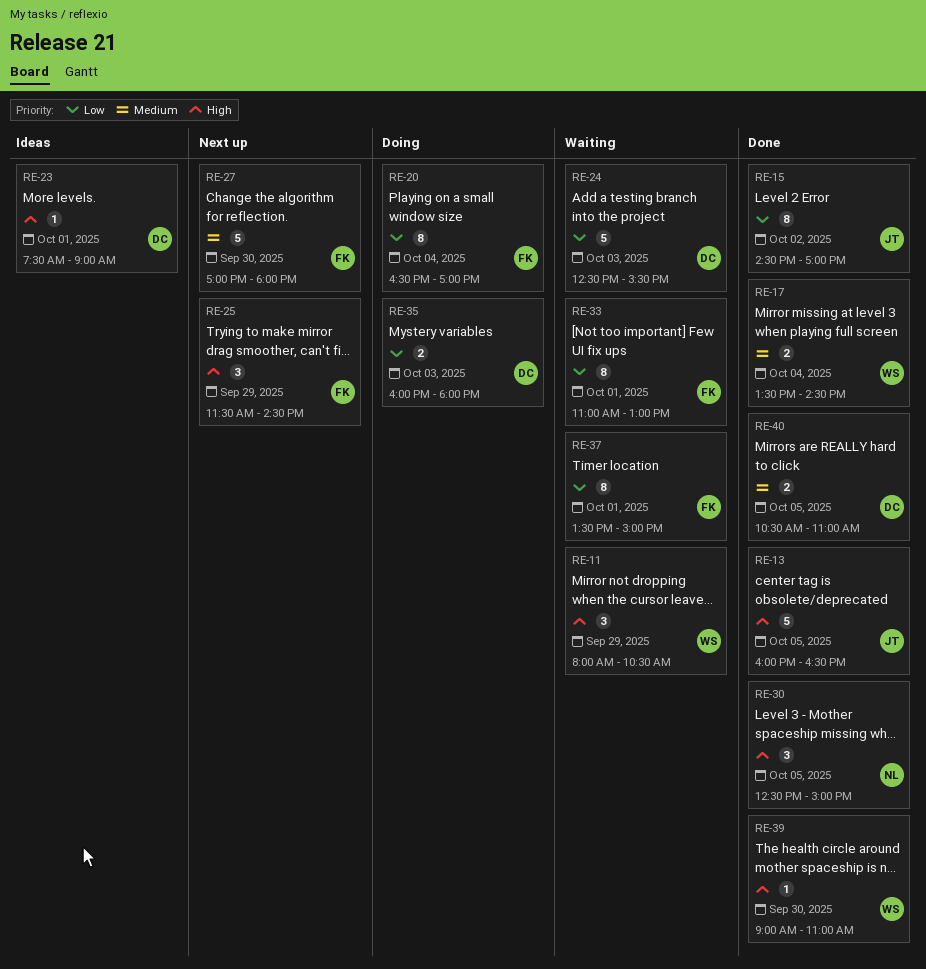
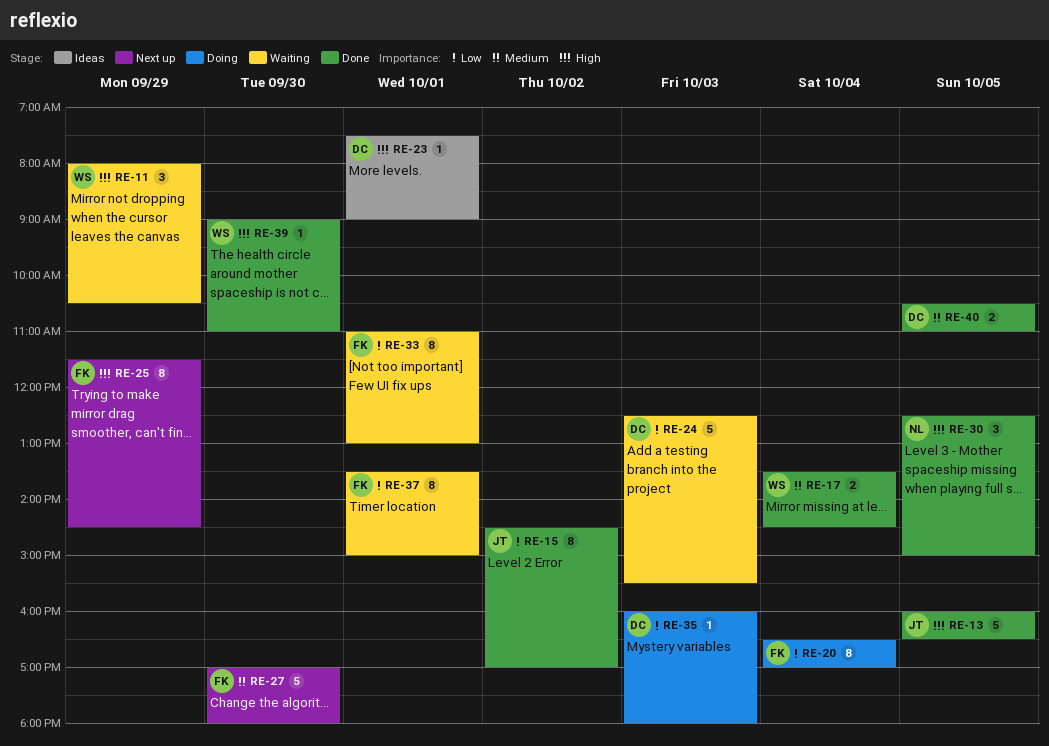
RE-25, estimate: 3 -> 8
RE-35, estimate: 2 -> 1

